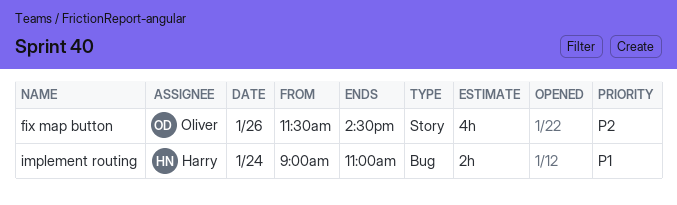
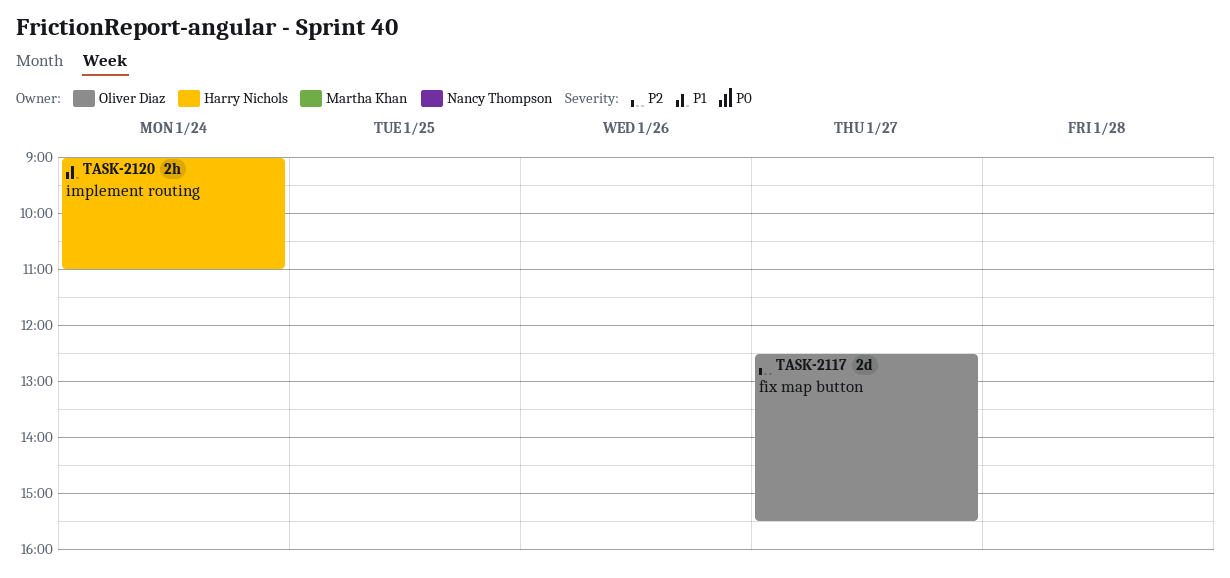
fix map button, estimate: 4h -> 2d
fix map button, day: Jan 26 -> Jan 27
fix map button, begins: 11:30 -> 12:30
fix map button, ends: 14:30 -> 15:30

